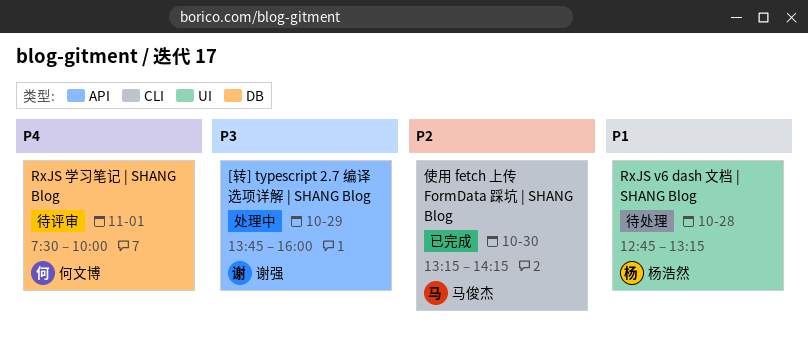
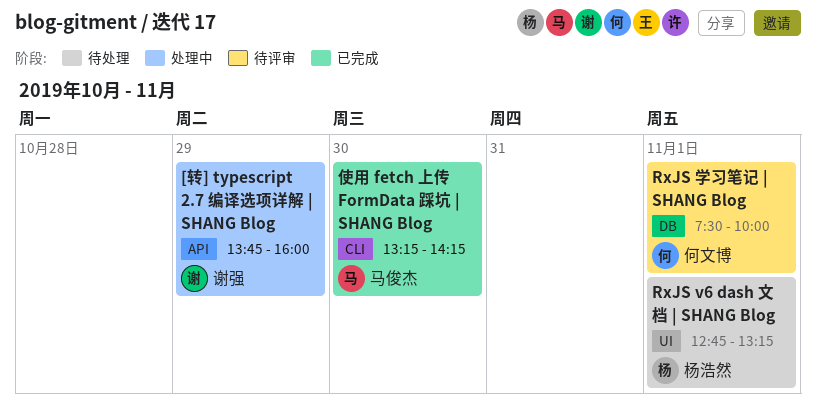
RxJS v6 dash 文档 | SHANG Blog, day: Oct 28 -> Nov 1

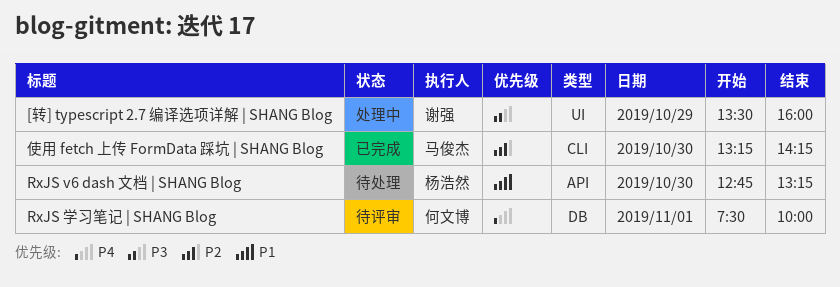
[转] typescript 2.7 编译选项详解 | SHANG Blog, label: API -> UI
[转] typescript 2.7 编译选项详解 | SHANG Blog, begins: 13:45 -> 13:30
RxJS v6 dash 文档 | SHANG Blog, label: UI -> API
RxJS v6 dash 文档 | SHANG Blog, day: Nov 1 -> Oct 30

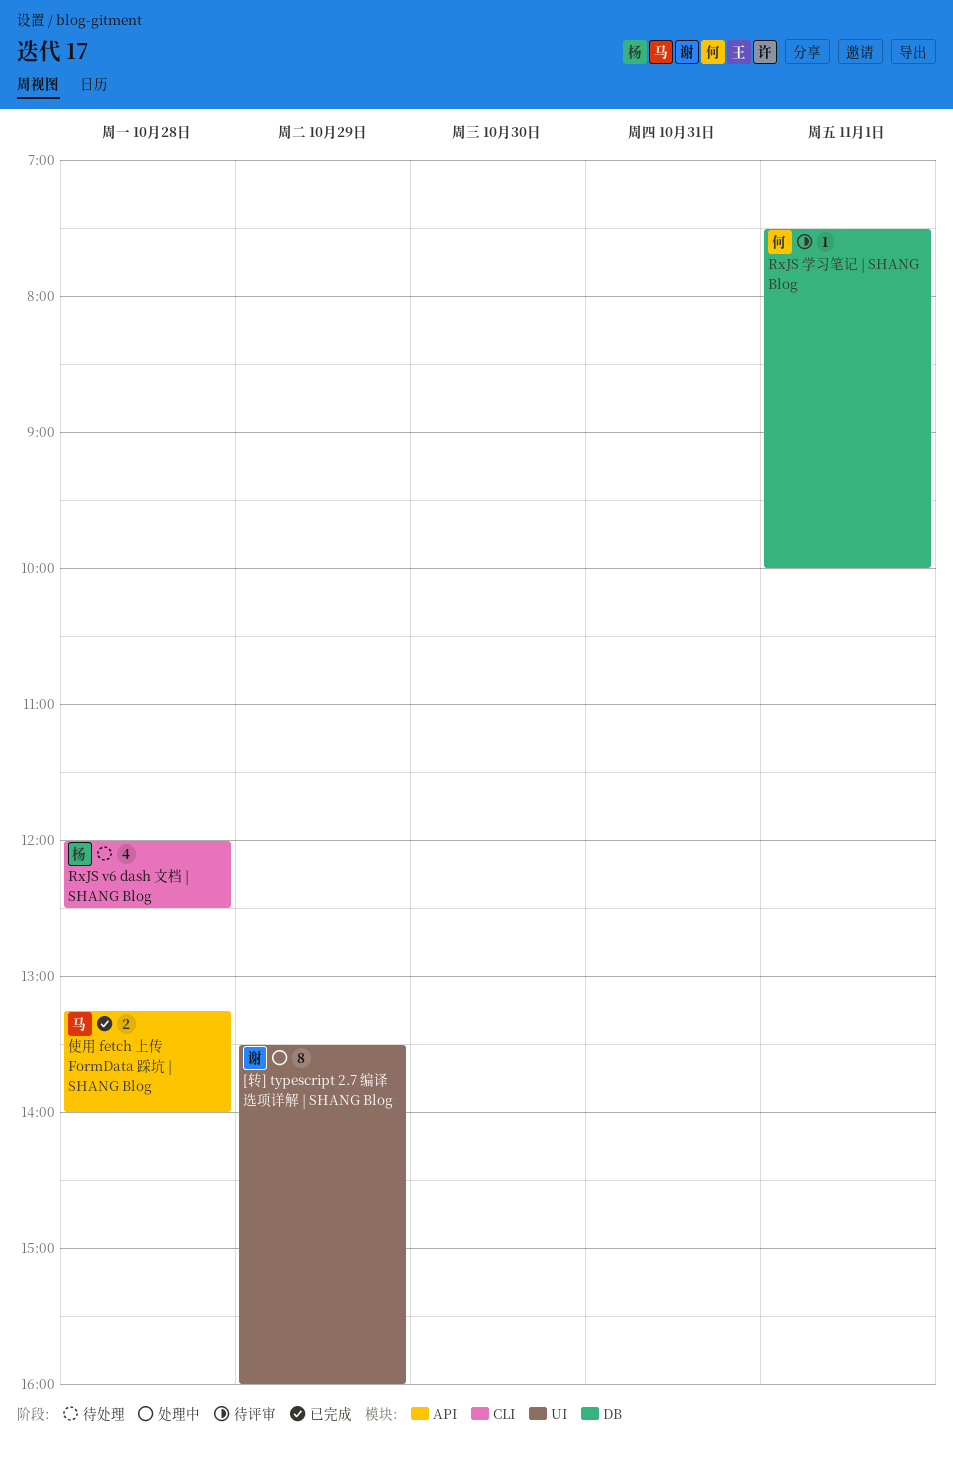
RxJS v6 dash 文档 | SHANG Blog, label: API -> CLI
RxJS v6 dash 文档 | SHANG Blog, day: Oct 30 -> Oct 28
RxJS v6 dash 文档 | SHANG Blog, begins: 12:45 -> 12:00
RxJS v6 dash 文档 | SHANG Blog, ends: 13:15 -> 12:30
使用 fetch 上传 FormData 踩坑 | SHANG Blog, label: CLI -> API
使用 fetch 上传 FormData 踩坑 | SHANG Blog, day: Oct 30 -> Oct 28
使用 fetch 上传 FormData 踩坑 | SHANG Blog, ends: 14:15 -> 14:00

